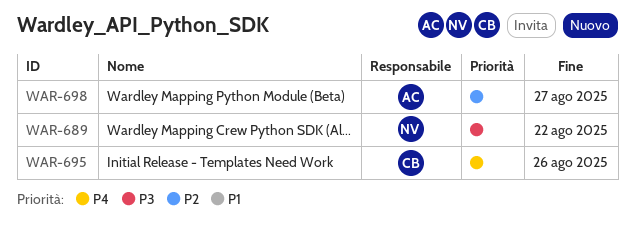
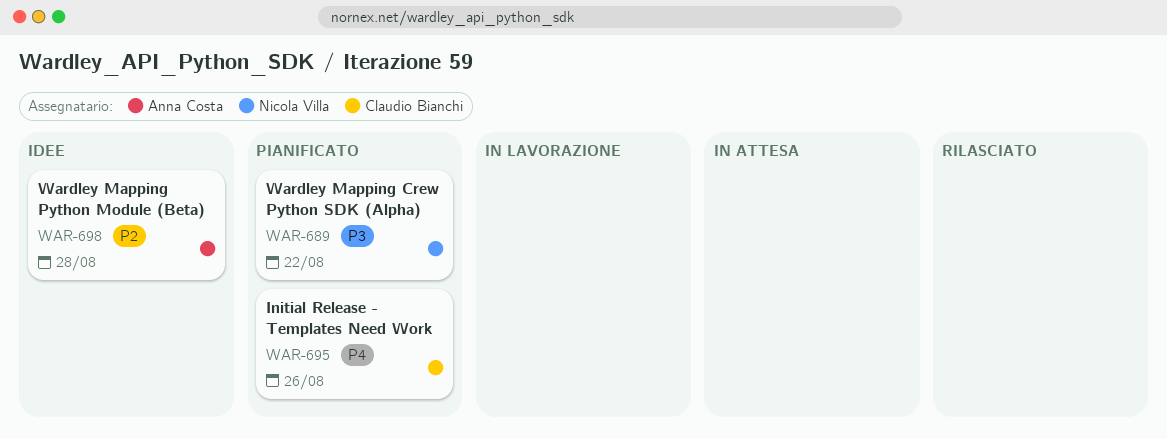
WAR-698, due: Aug 27 -> Aug 28

